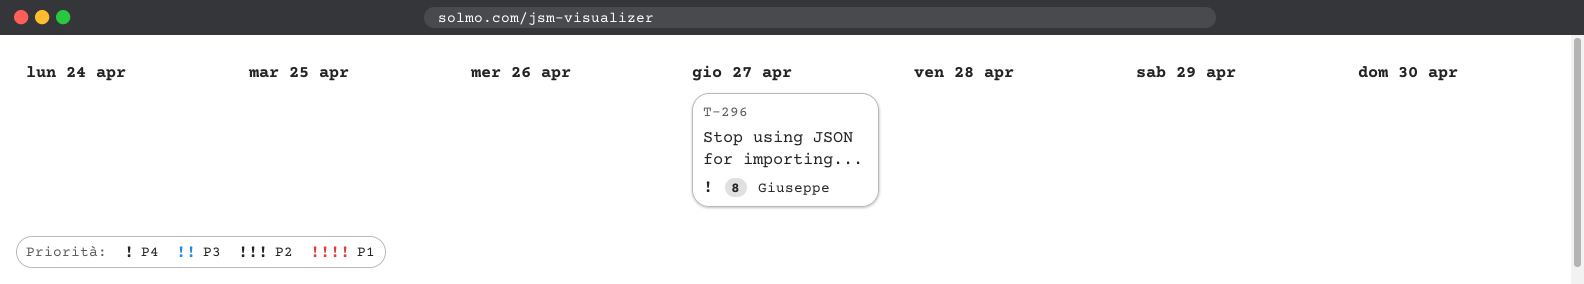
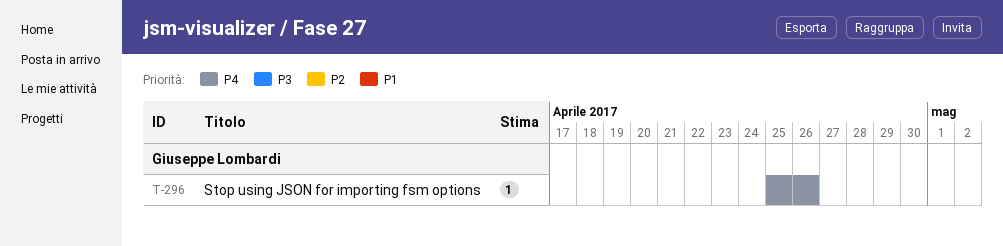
T-296, estimate: 8 -> 1
T-296, due: Apr 27 -> Apr 26

